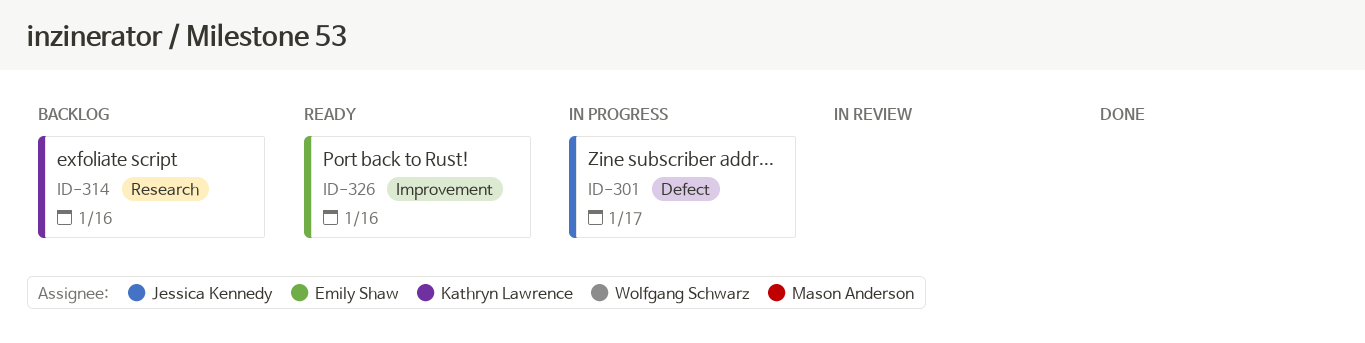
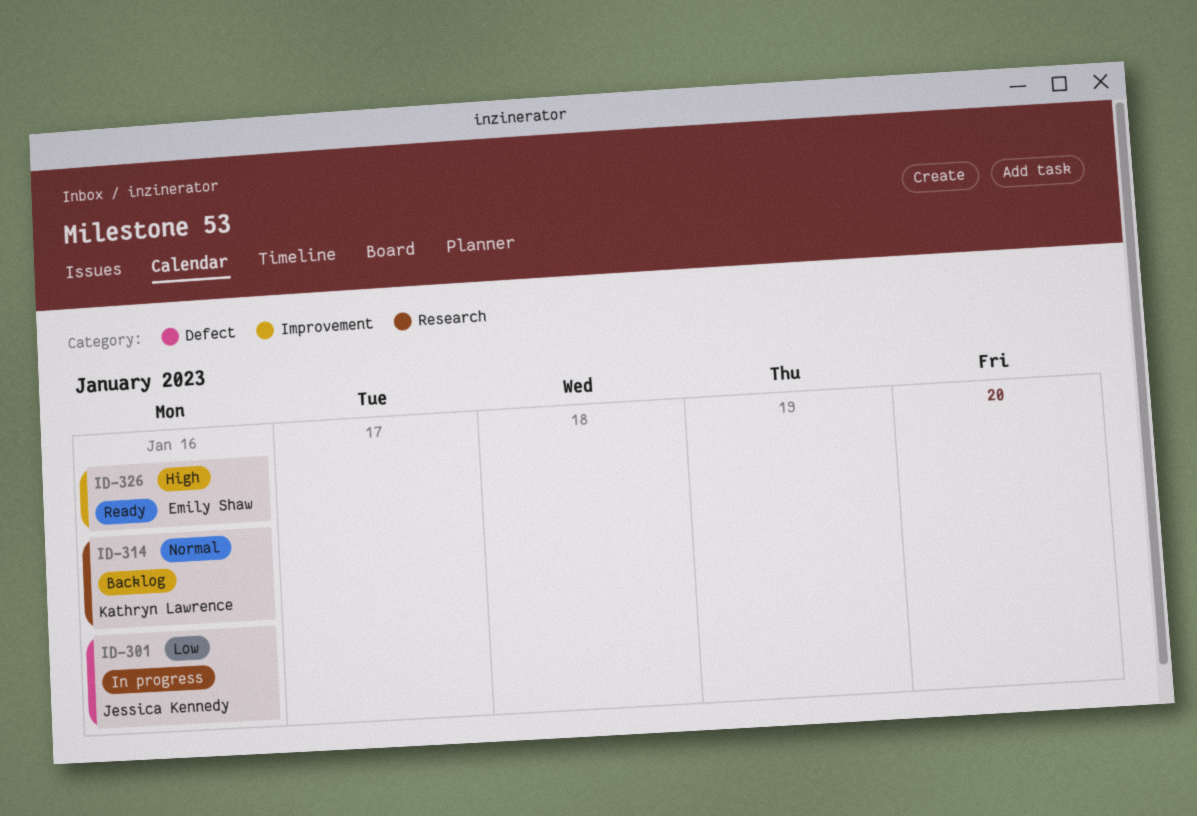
ID-301, due: Jan 17 -> Jan 16

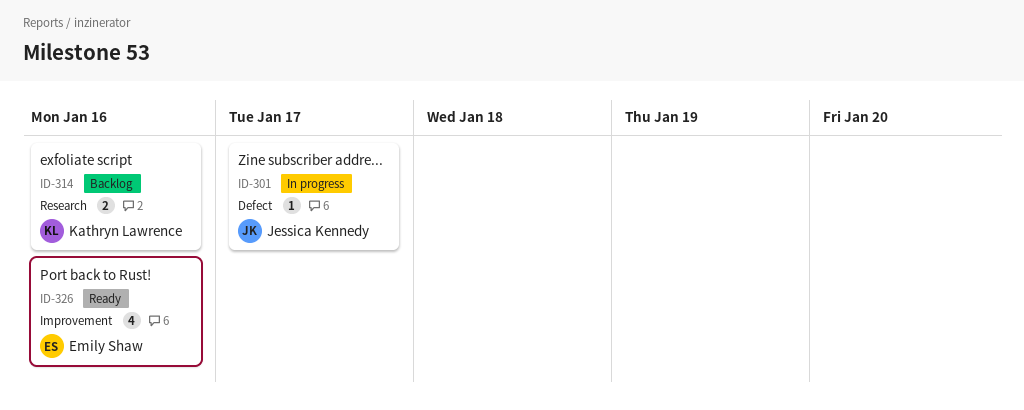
ID-301, due: Jan 16 -> Jan 17

